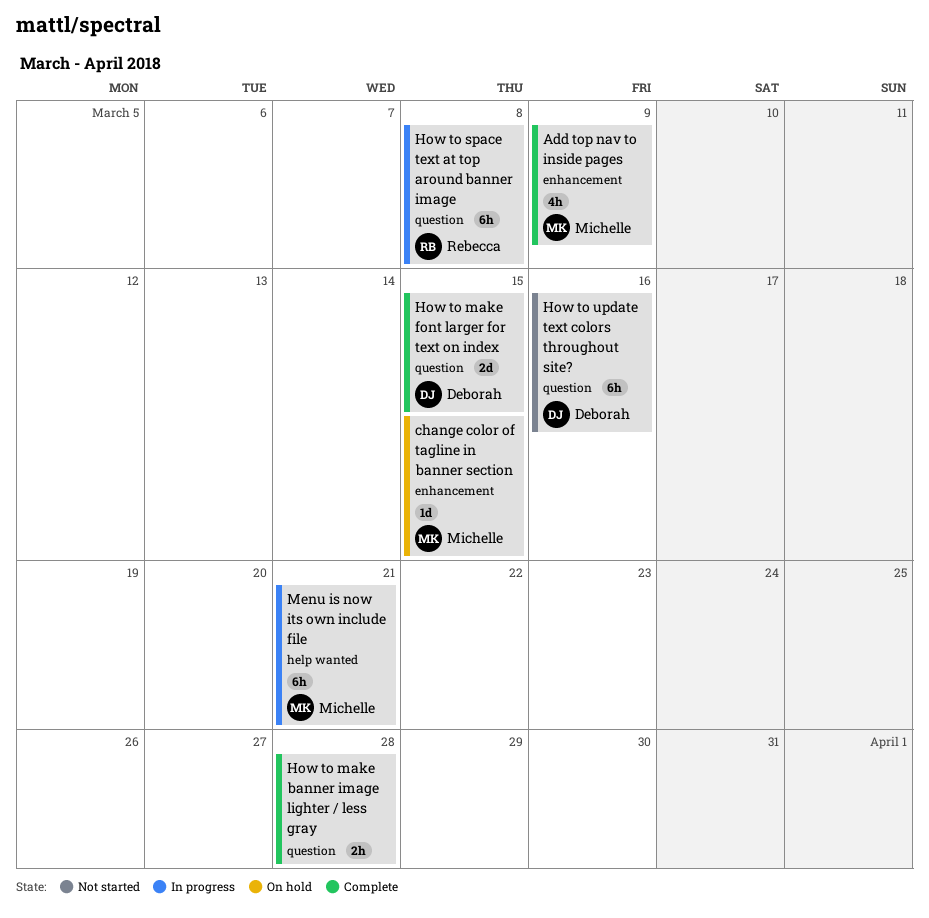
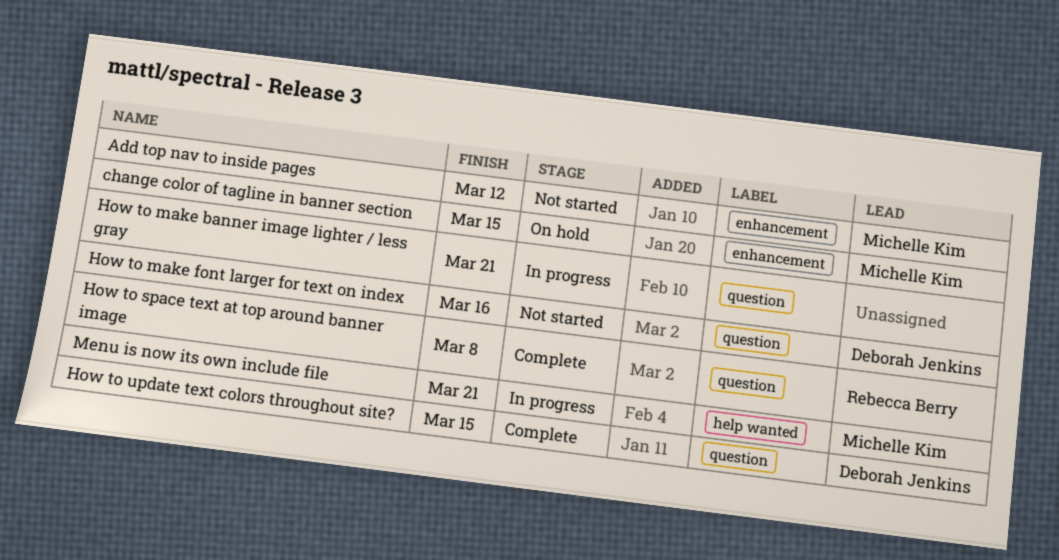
Add top nav to inside pages, status: Complete -> Not started
Add top nav to inside pages, due: Mar 9 -> Mar 12
How to make banner image lighter / less gray, status: Complete -> In progress
How to make banner image lighter / less gray, due: Mar 28 -> Mar 21
How to make font larger for text on index, status: Complete -> Not started
How to make font larger for text on index, due: Mar 15 -> Mar 16
How to space text at top around banner image, status: In progress -> Complete
How to update text colors throughout site?, status: Not started -> Complete
How to update text colors throughout site?, due: Mar 16 -> Mar 15

